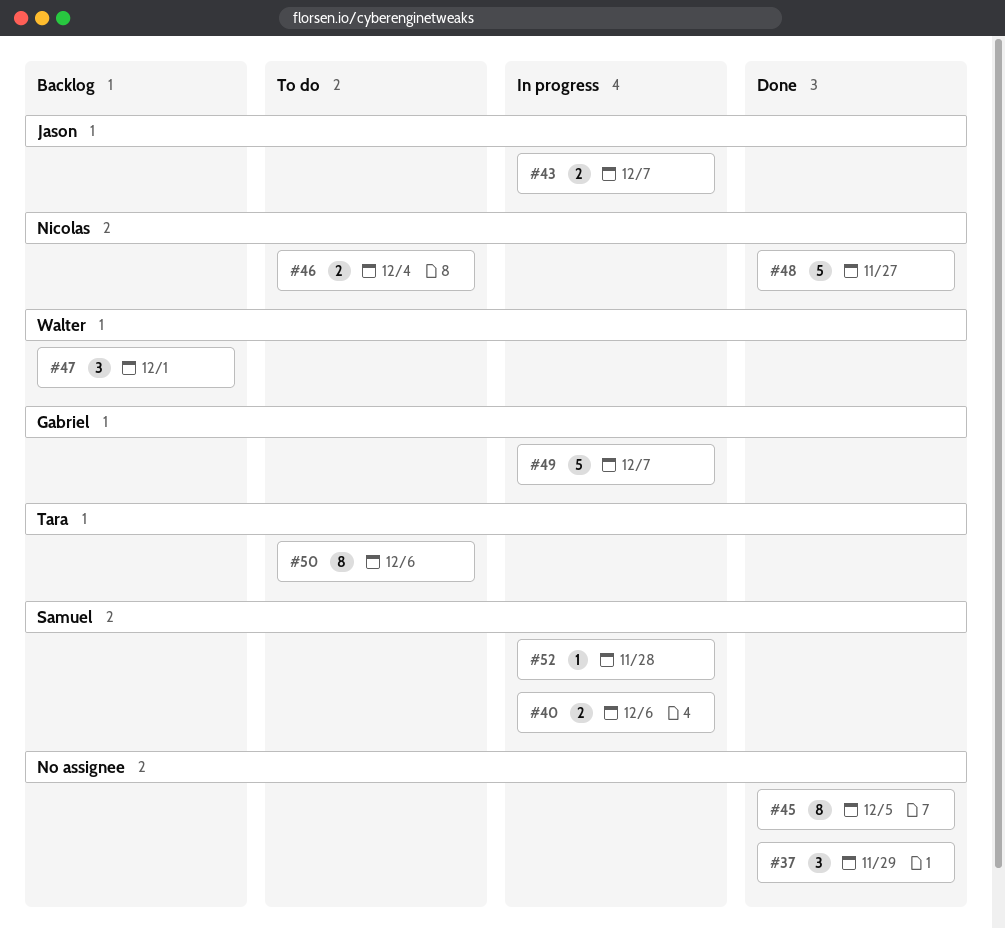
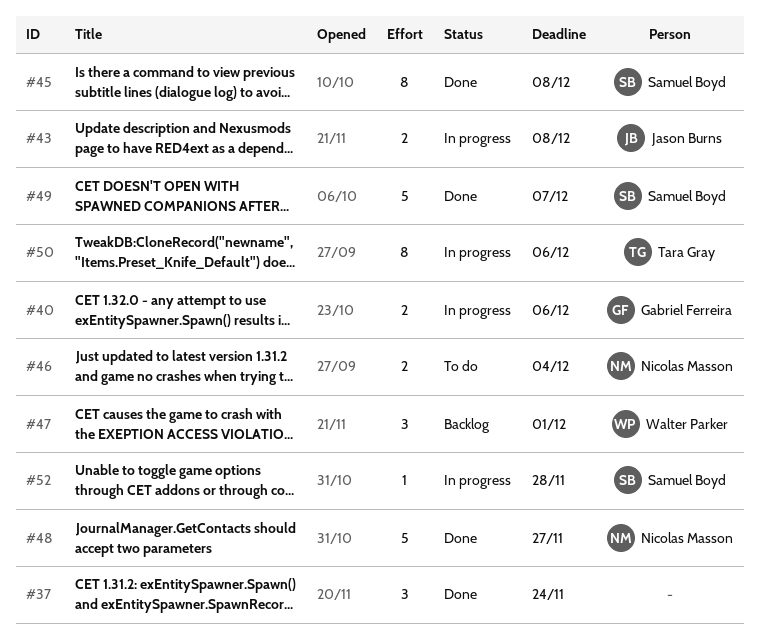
#37, due: Nov 29 -> Nov 24
#40, owner: Samuel Boyd -> Gabriel Ferreira
#43, due: Dec 7 -> Dec 8
#45, owner: none -> Samuel Boyd
#45, due: Dec 5 -> Dec 8
#49, status: In progress -> Done
#49, owner: Gabriel Ferreira -> Samuel Boyd
#50, status: To do -> In progress

